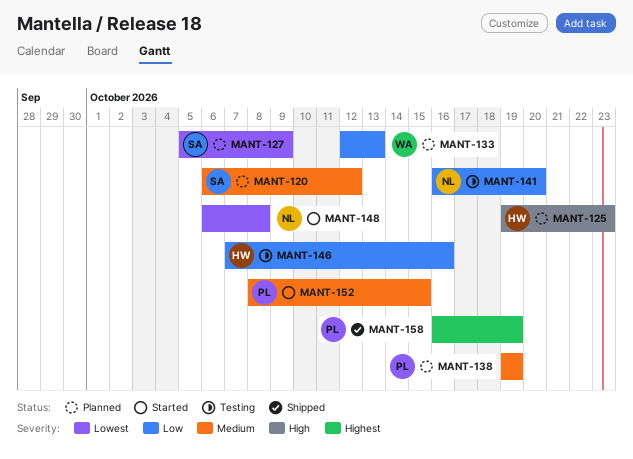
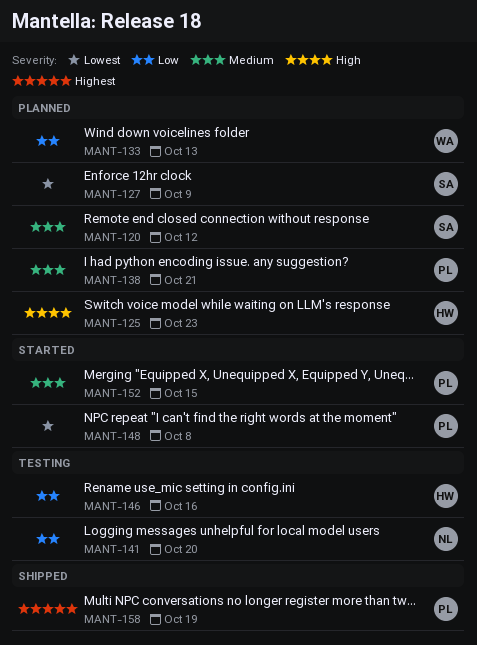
MANT-138, due: Oct 19 -> Oct 21
MANT-148, owner: NL -> PL

